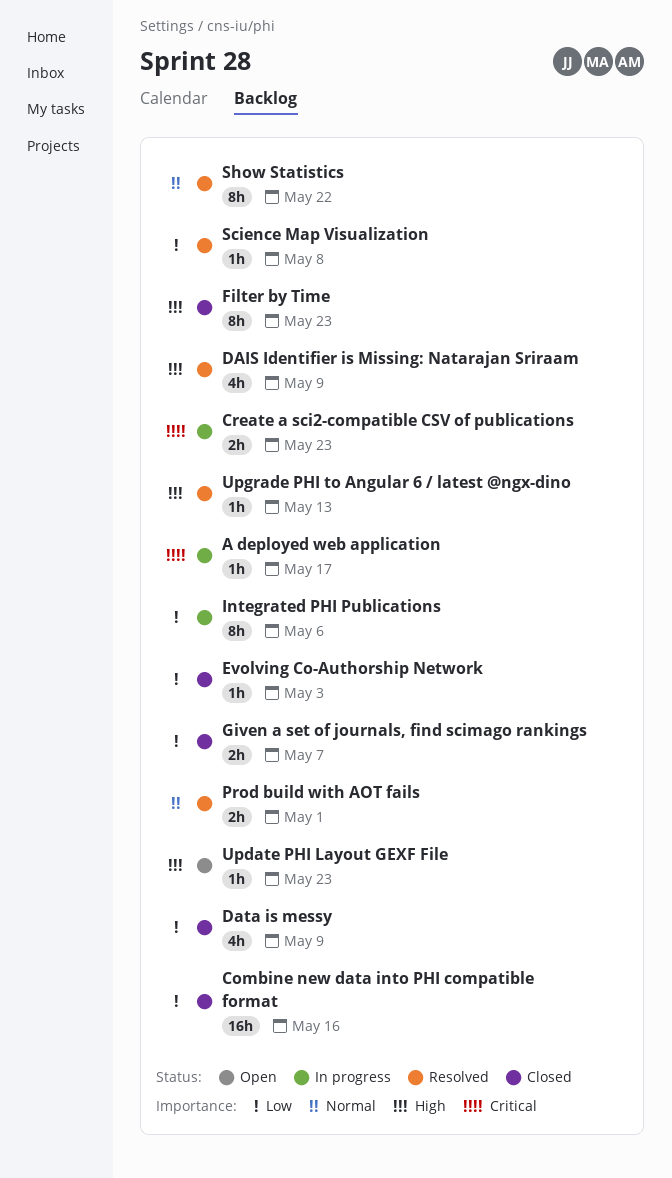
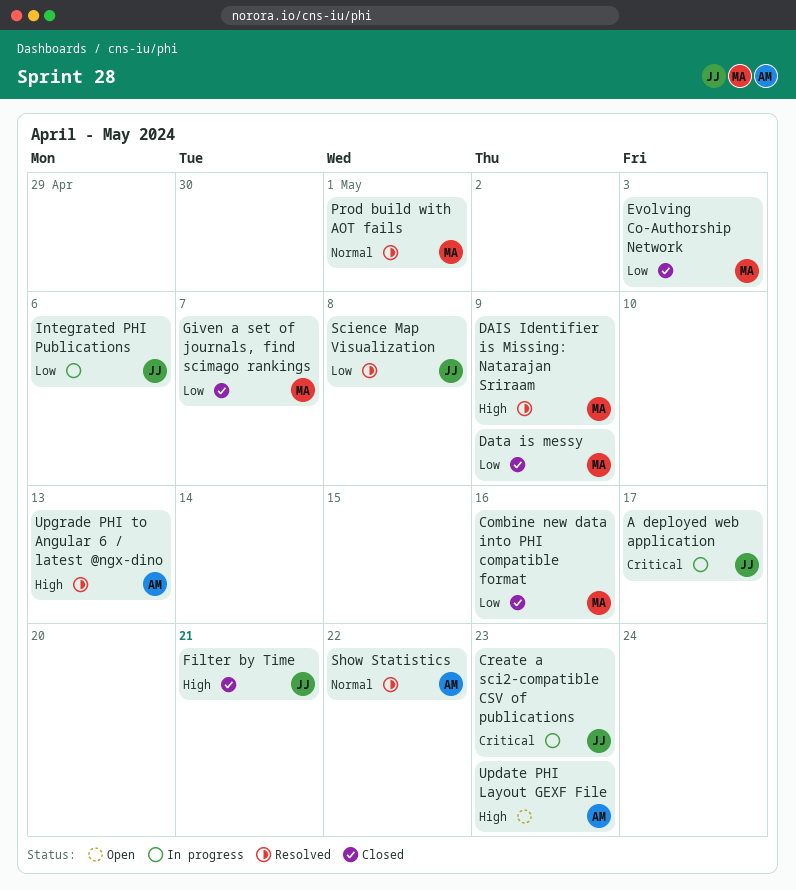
Filter by Time, due: May 23 -> May 21

